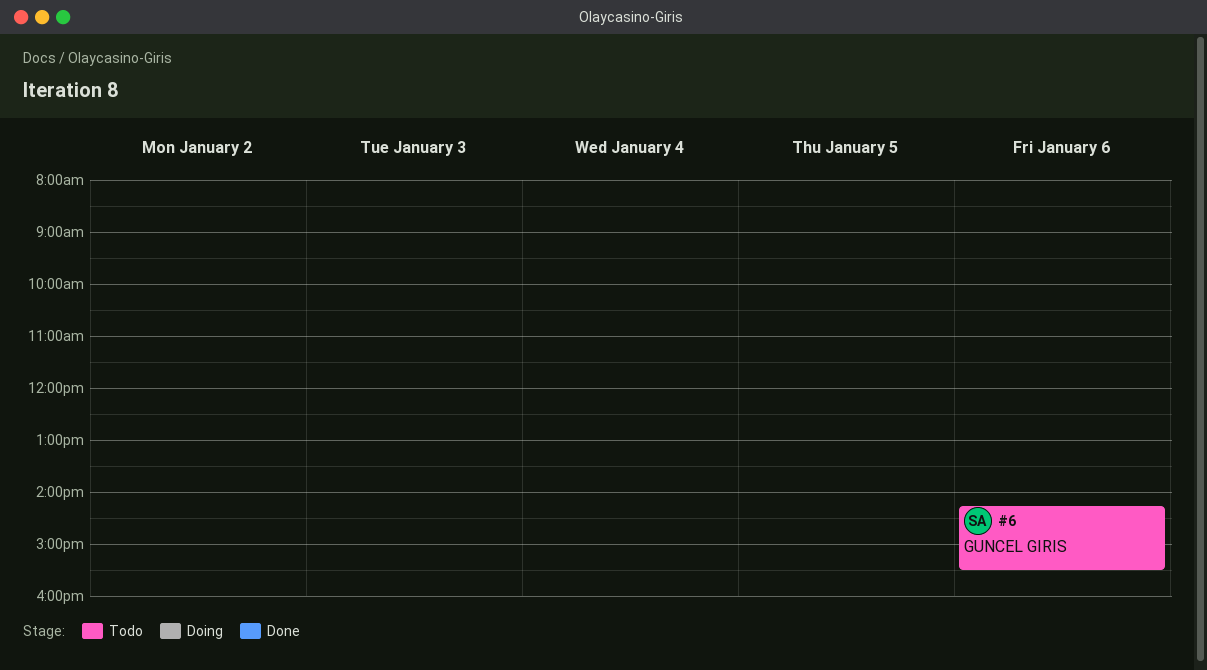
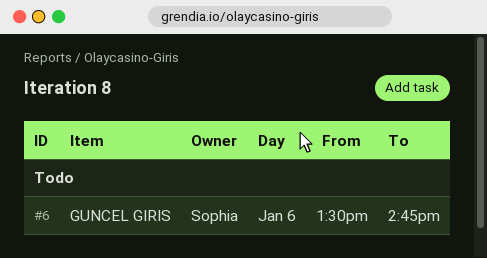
#6, begins: 14:15 -> 13:30
#6, ends: 15:30 -> 14:45

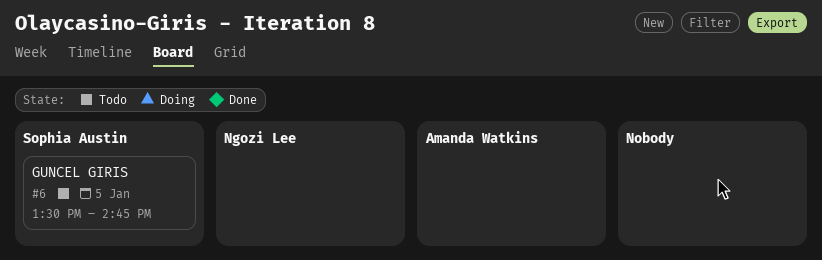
#6, day: Jan 6 -> Jan 5

